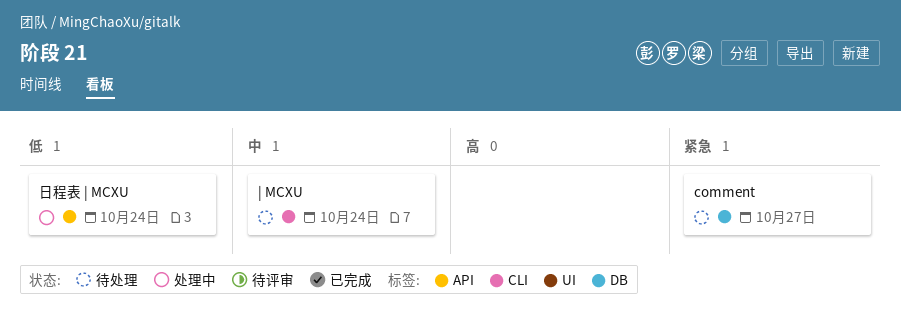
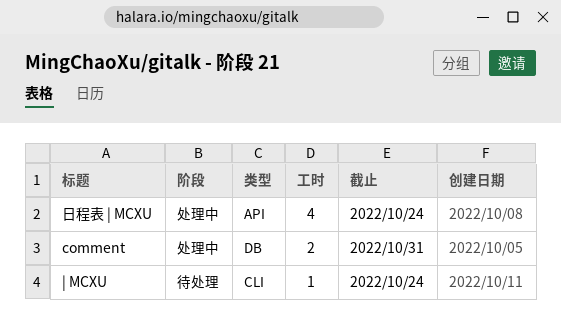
comment, status: 待处理 -> 处理中
comment, due: Oct 27 -> Oct 31

